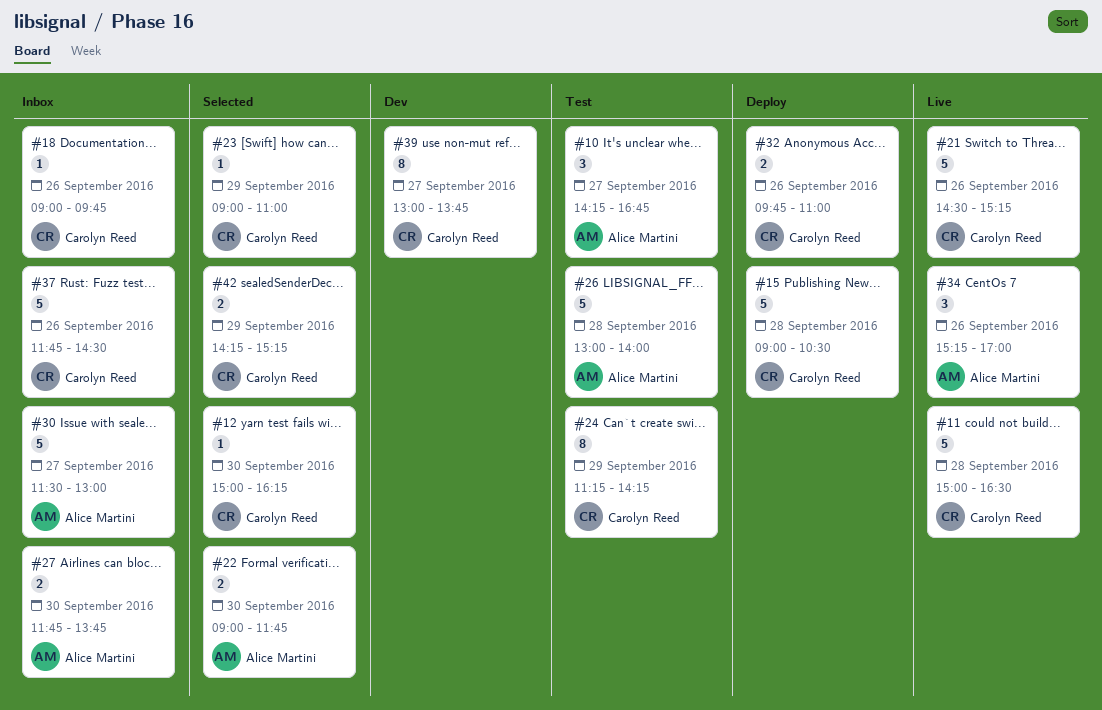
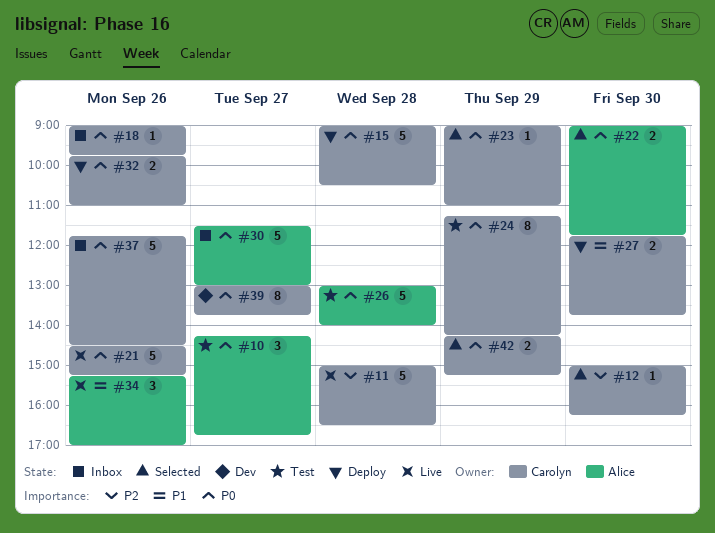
#27, status: Inbox -> Deploy
#27, owner: Alice Martini -> Carolyn Reed

